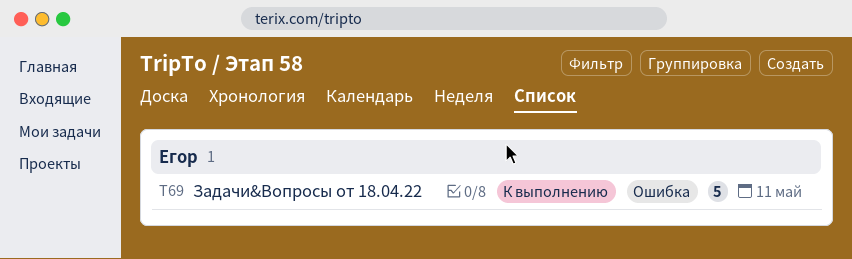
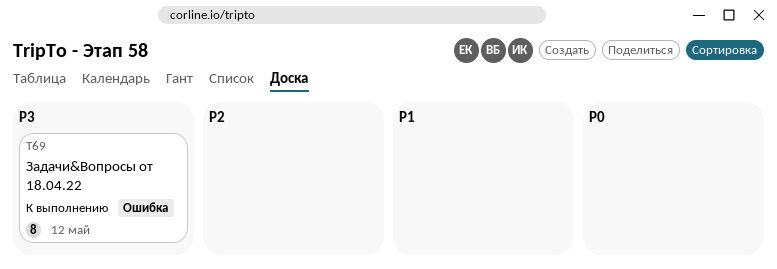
T69, estimate: 5 -> 8
T69, due: May 11 -> May 12

